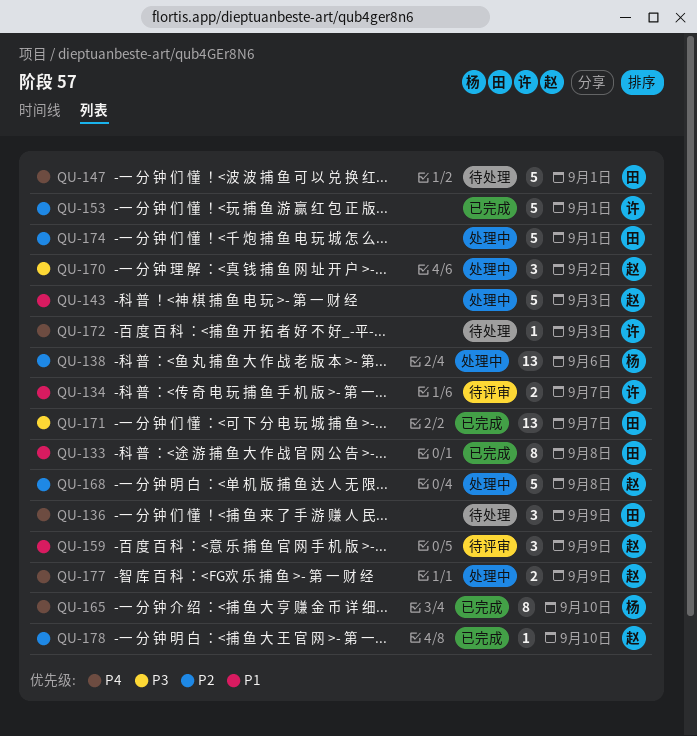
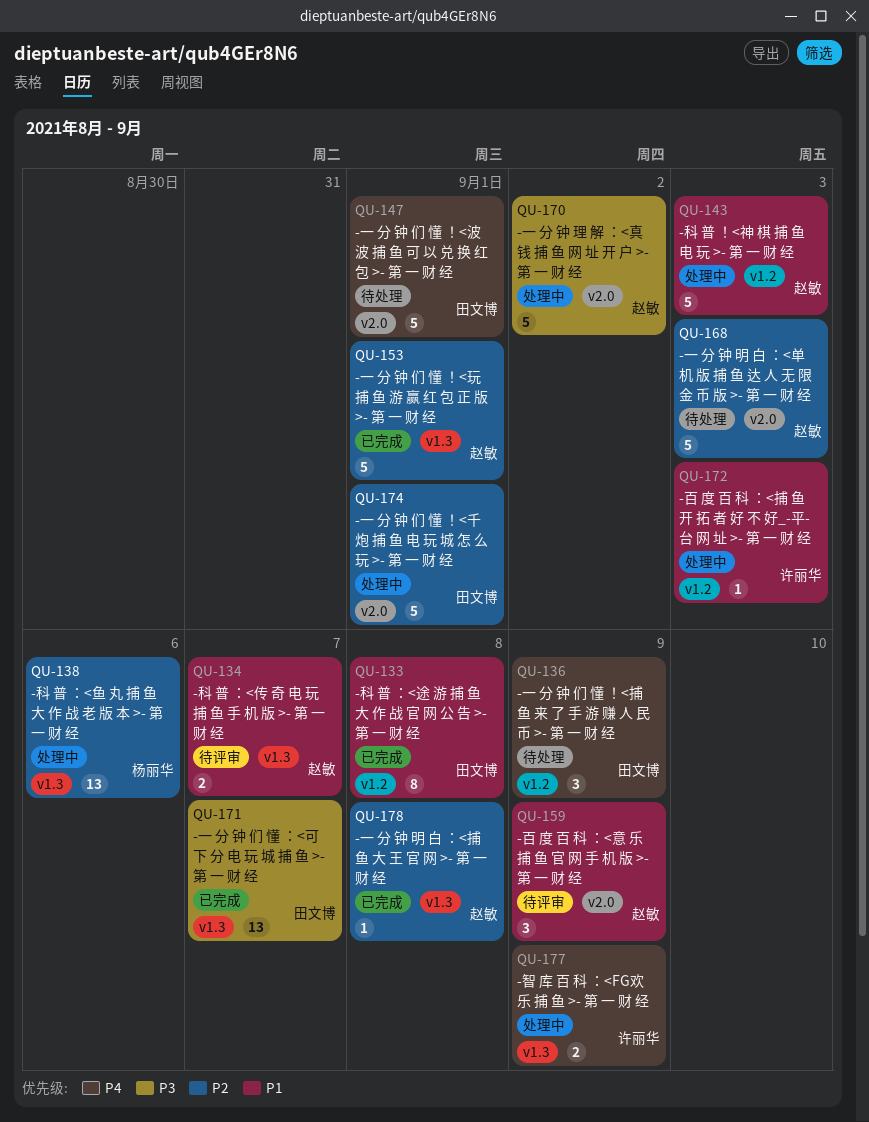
QU-134, owner: 许丽华 -> 赵敏
QU-153, owner: 许丽华 -> 赵敏
QU-165: present -> none
QU-168, status: 处理中 -> 待处理
QU-168, due: Sep 8 -> Sep 3
QU-170, estimate: 3 -> 5
QU-172, status: 待处理 -> 处理中
QU-172, priority: P4 -> P1
QU-177, owner: 赵敏 -> 许丽华
QU-178, due: Sep 10 -> Sep 8

